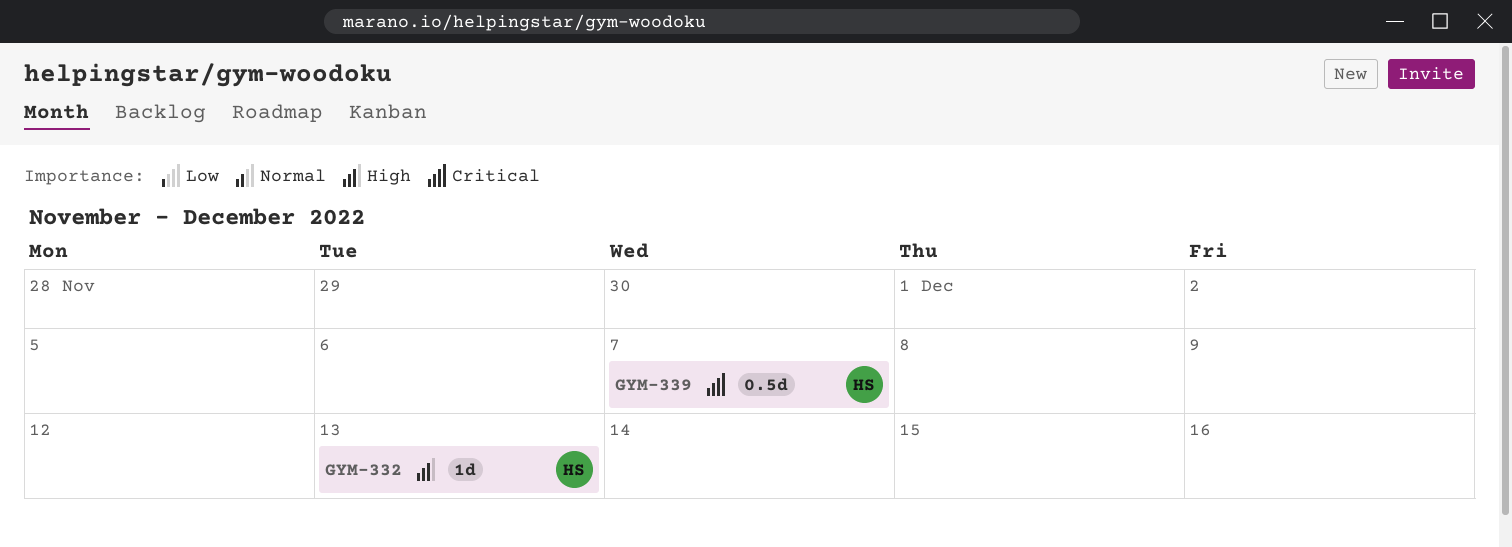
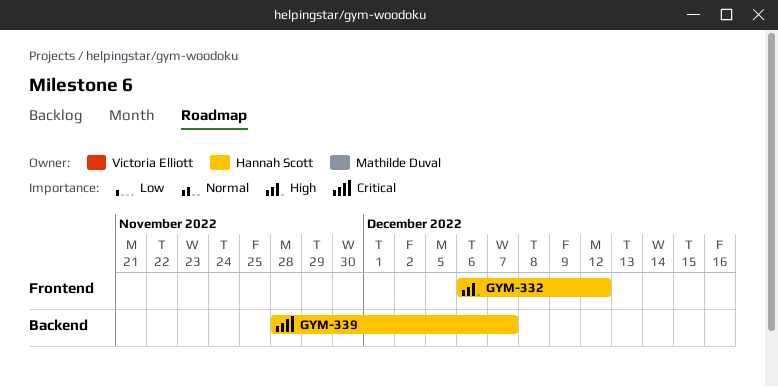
GYM-332, due: Dec 13 -> Dec 12

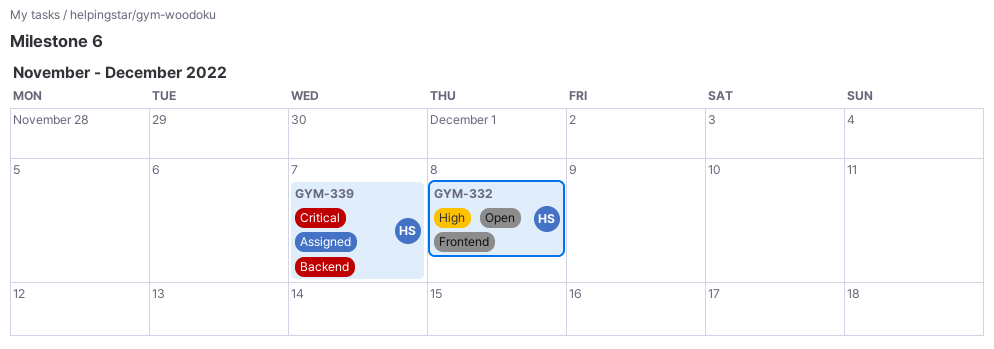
GYM-332, due: Dec 12 -> Dec 8

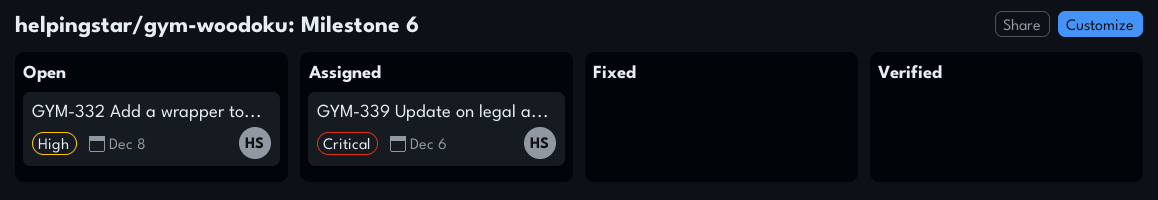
GYM-339, due: Dec 7 -> Dec 6

